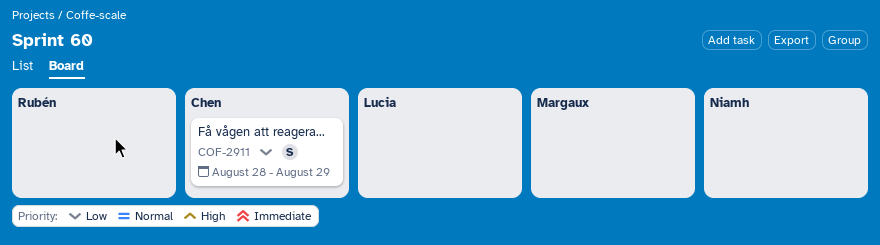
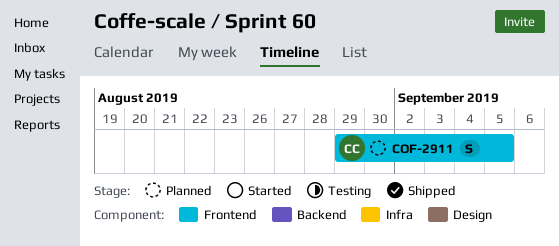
COF-2911, start: Aug 28 -> Aug 29
COF-2911, due: Aug 29 -> Sep 5

